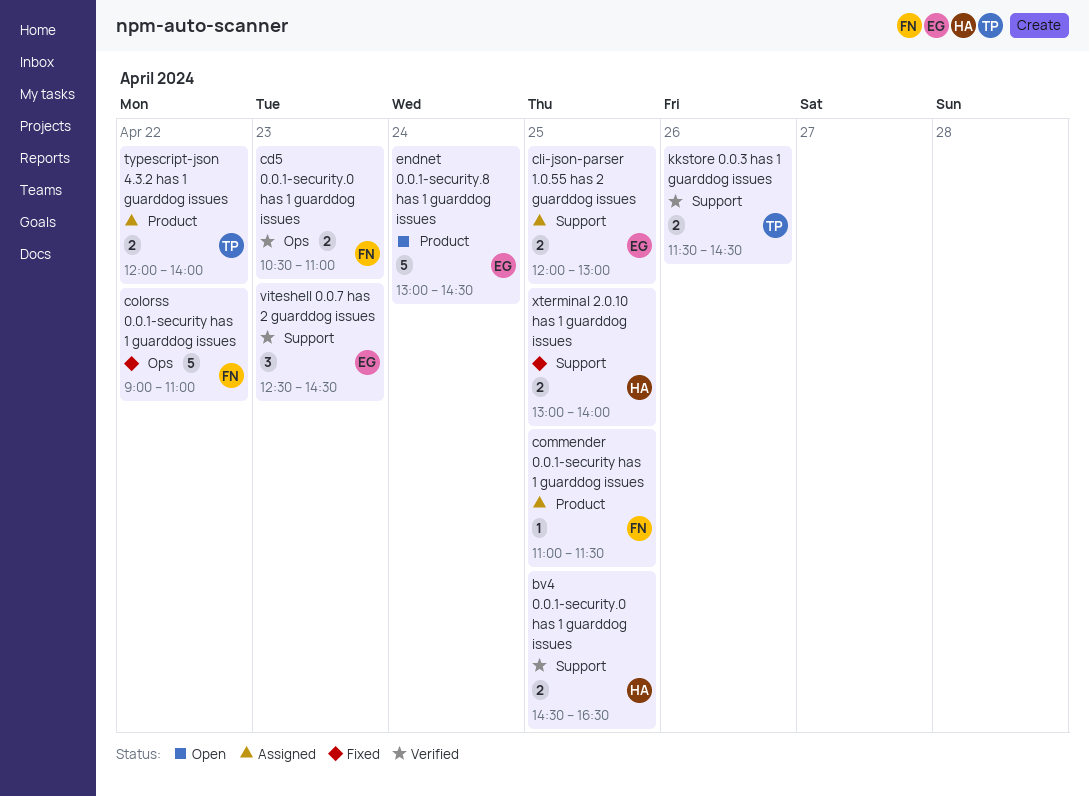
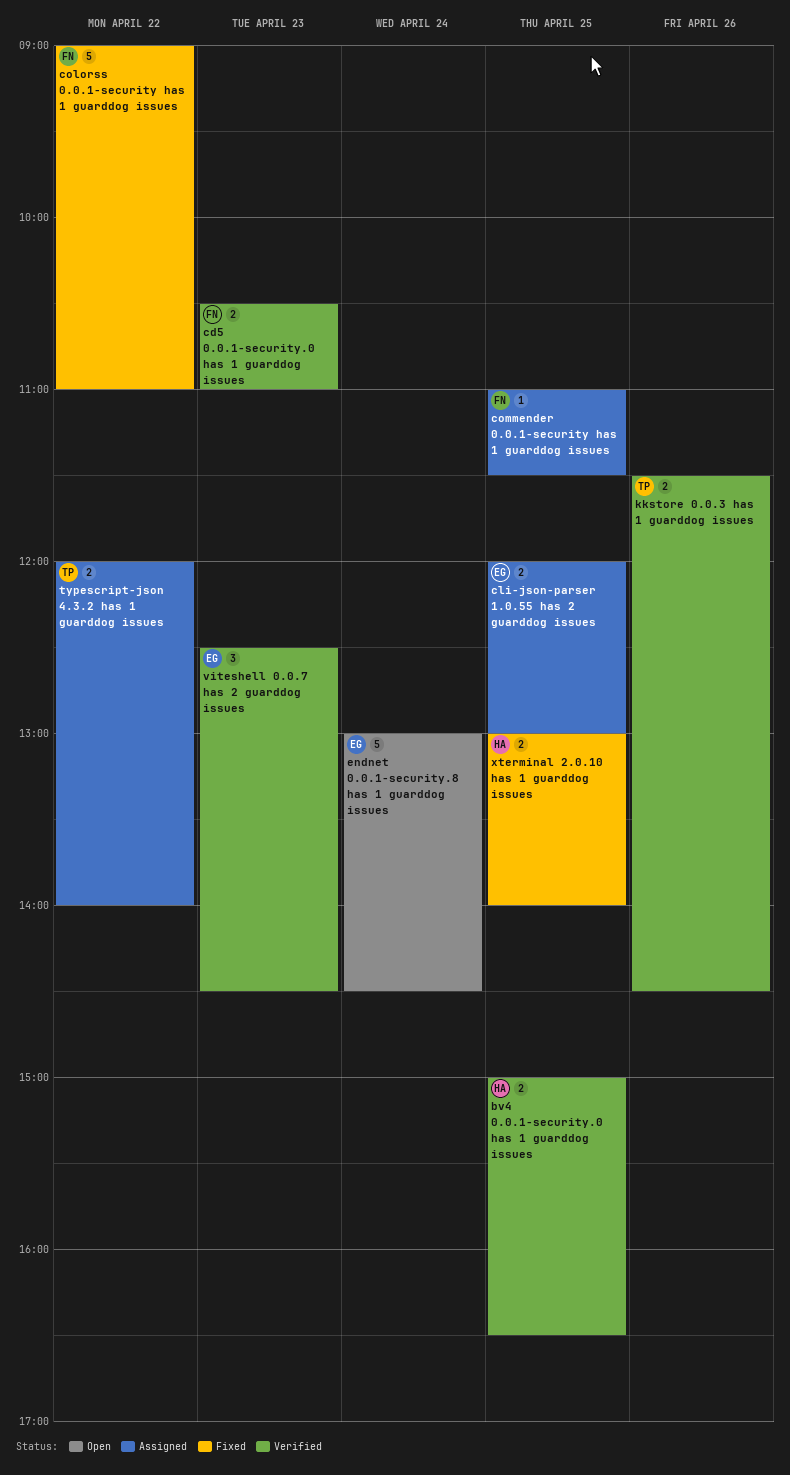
bv4 0.0.1-security.0 has 1 guarddog issues, begins: 14:30 -> 15:00

